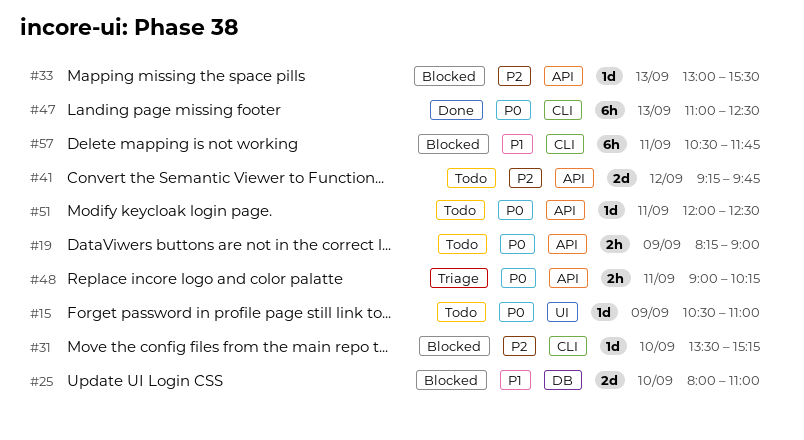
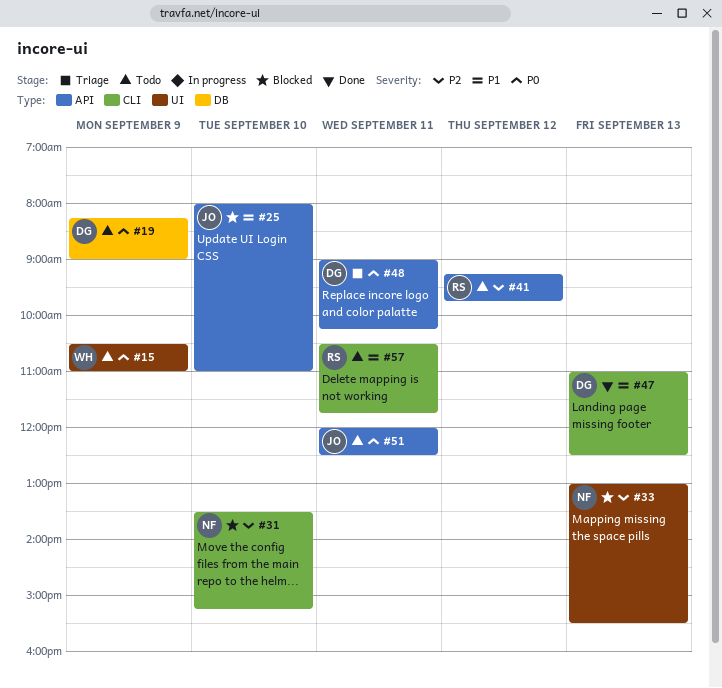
#19, label: API -> DB
#25, label: DB -> API
#33, label: API -> UI
#47, priority: P0 -> P1
#57, status: Blocked -> Todo

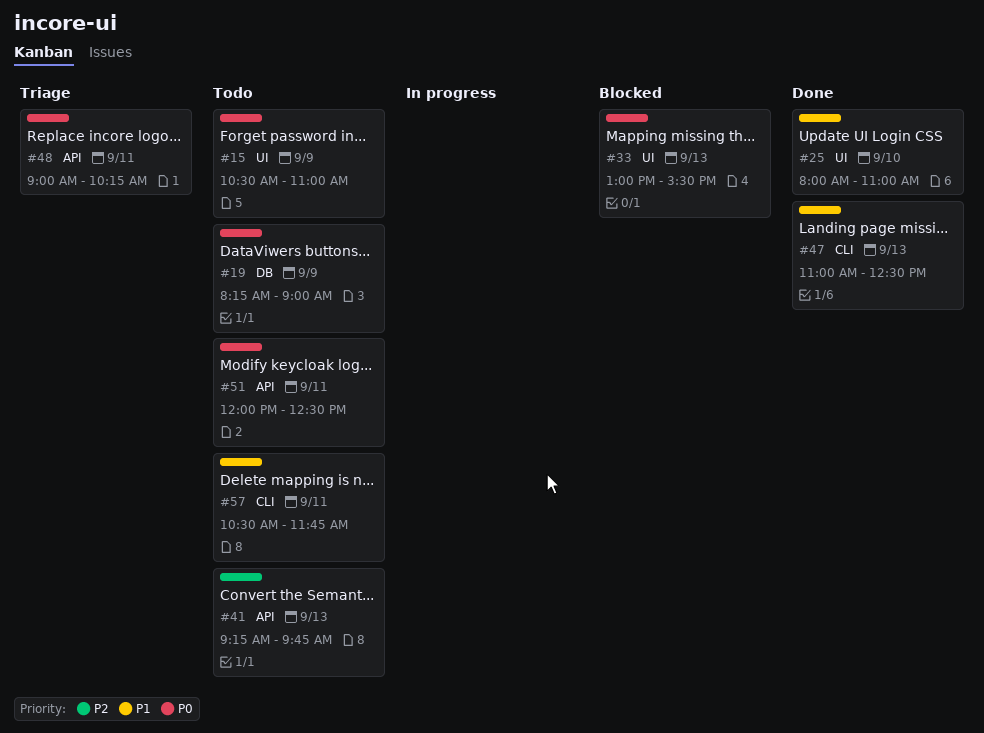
#25, status: Blocked -> Done
#25, label: API -> UI
#31: present -> none
#33, priority: P2 -> P0
#41, day: Sep 12 -> Sep 13

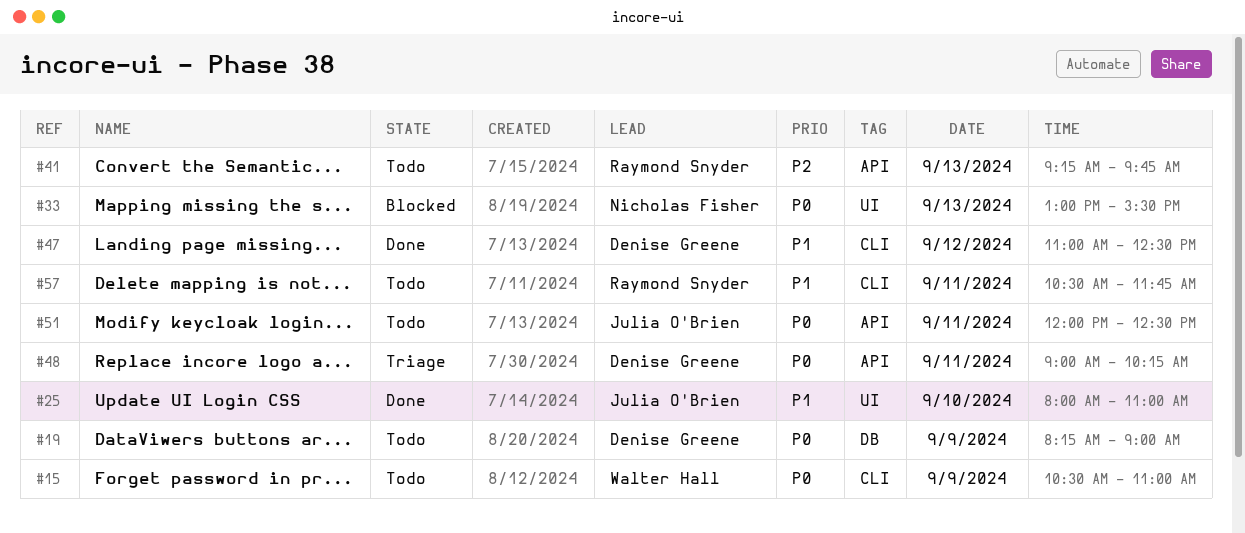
#15, label: UI -> CLI
#47, day: Sep 13 -> Sep 12

